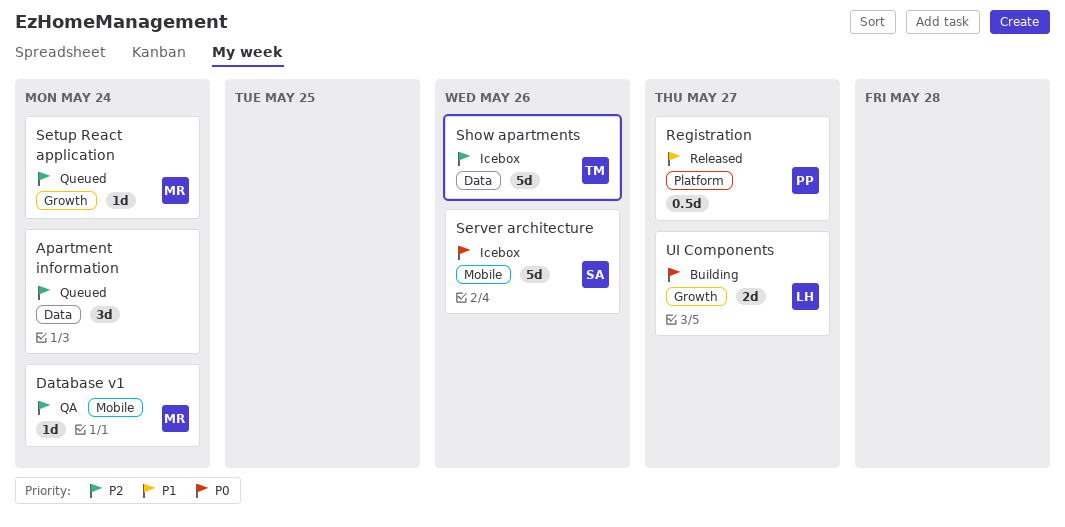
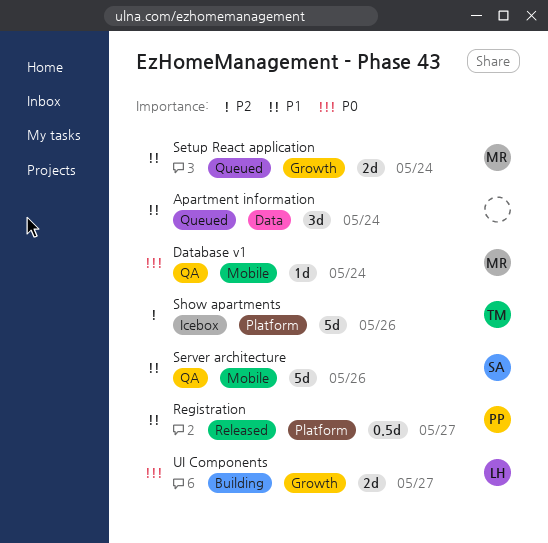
Apartment information, priority: P2 -> P1
Database v1, priority: P2 -> P0
Server architecture, status: Icebox -> QA
Server architecture, priority: P0 -> P1
Setup React application, priority: P2 -> P1
Setup React application, estimate: 1d -> 2d
Show apartments, label: Data -> Platform

